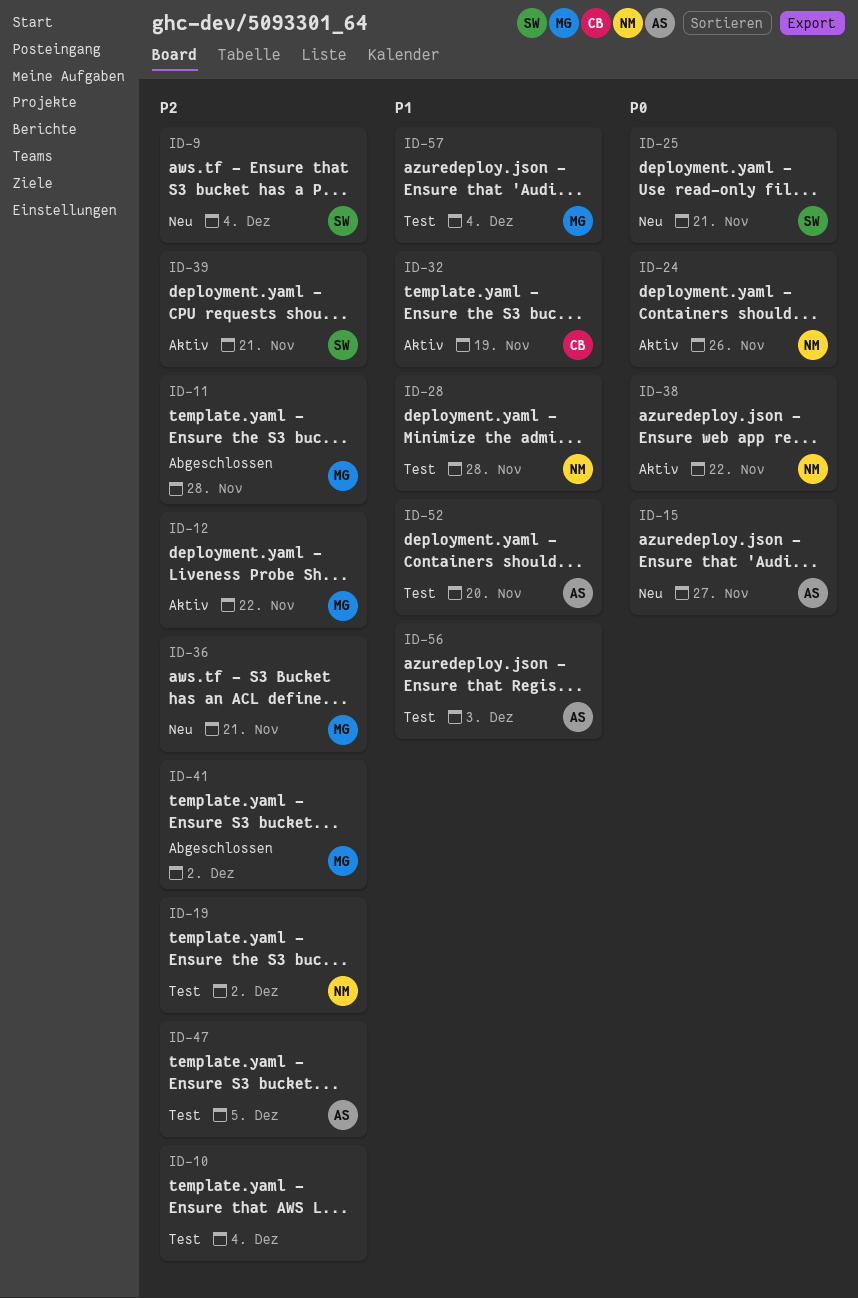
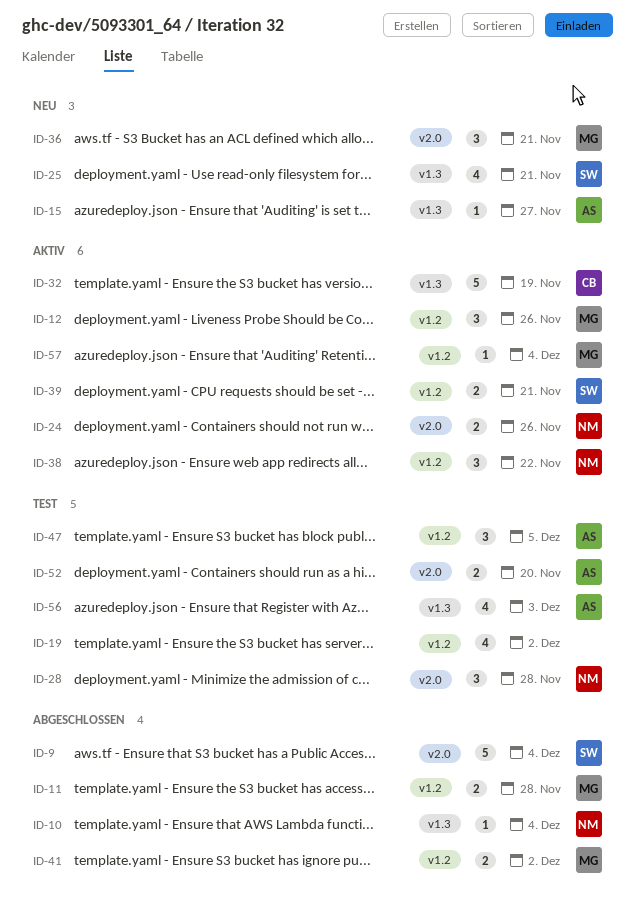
ID-9, status: Neu -> Abgeschlossen
ID-10, status: Test -> Abgeschlossen
ID-10, owner: none -> NM
ID-12, due: Nov 22 -> Nov 26
ID-19, owner: NM -> none
ID-57, status: Test -> Aktiv

